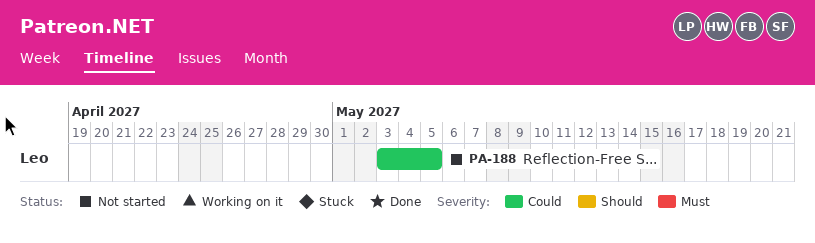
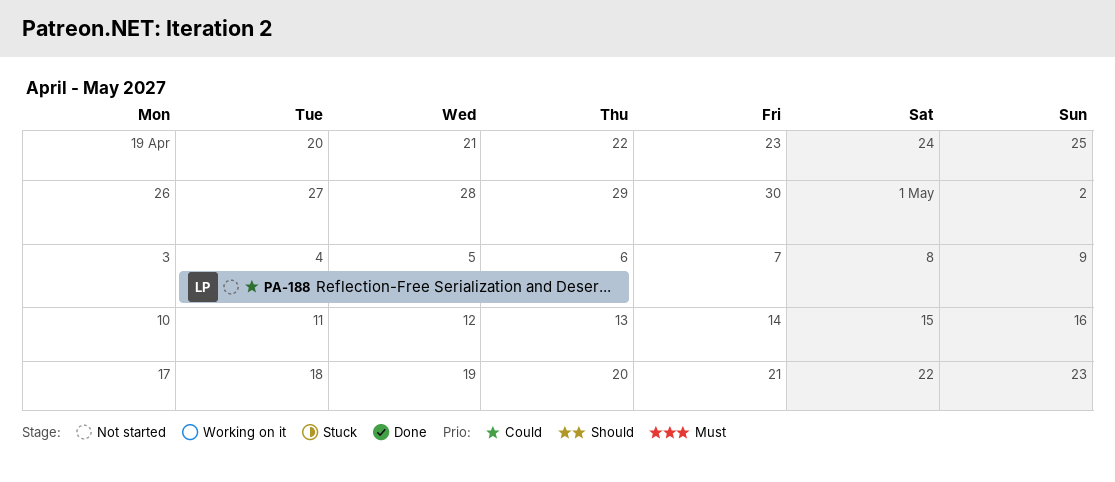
PA-188, start: May 3 -> May 4
PA-188, due: May 5 -> May 6

